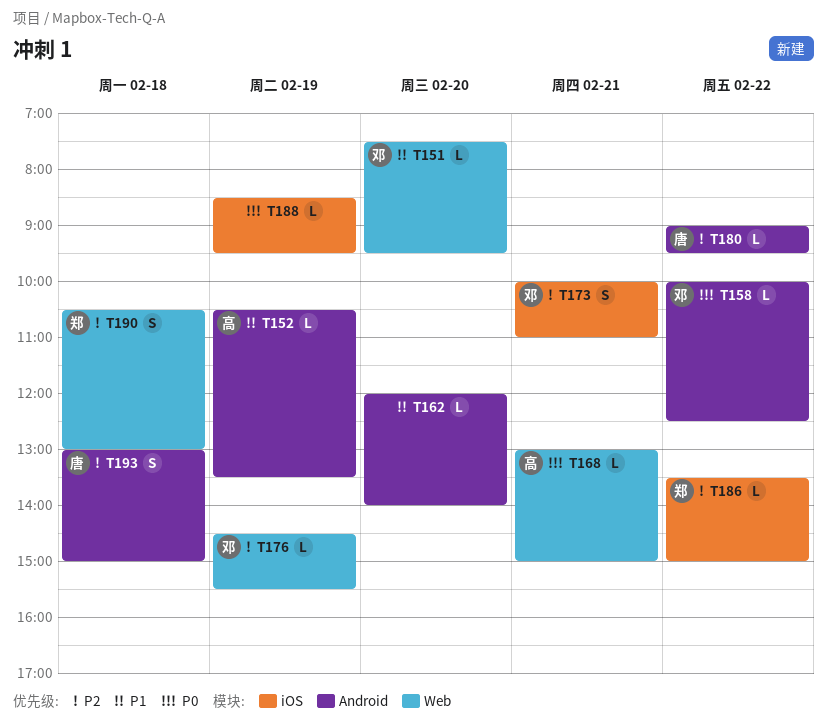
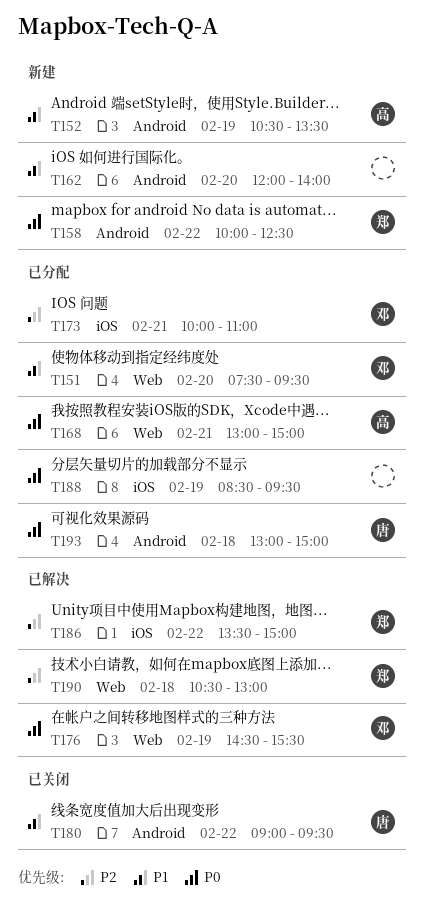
T158, owner: 邓 -> 郑
T176, priority: P2 -> P0
T180, priority: P2 -> P1
T193, priority: P2 -> P0

